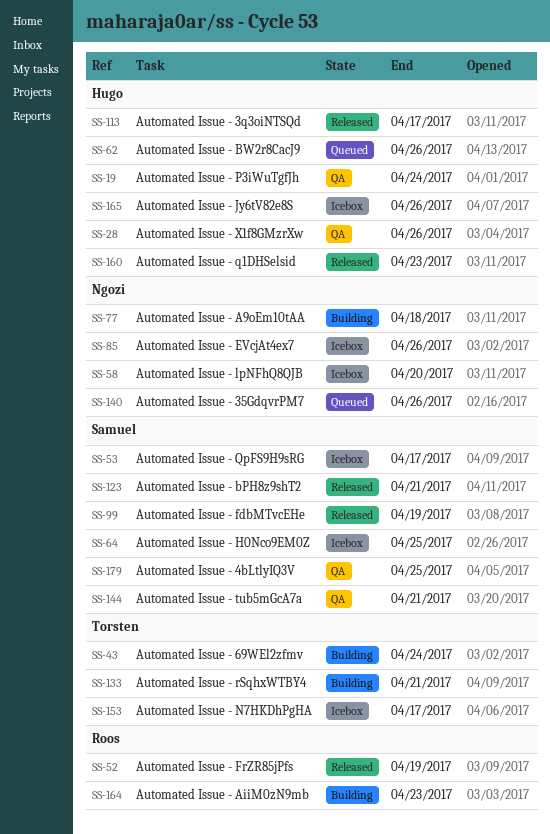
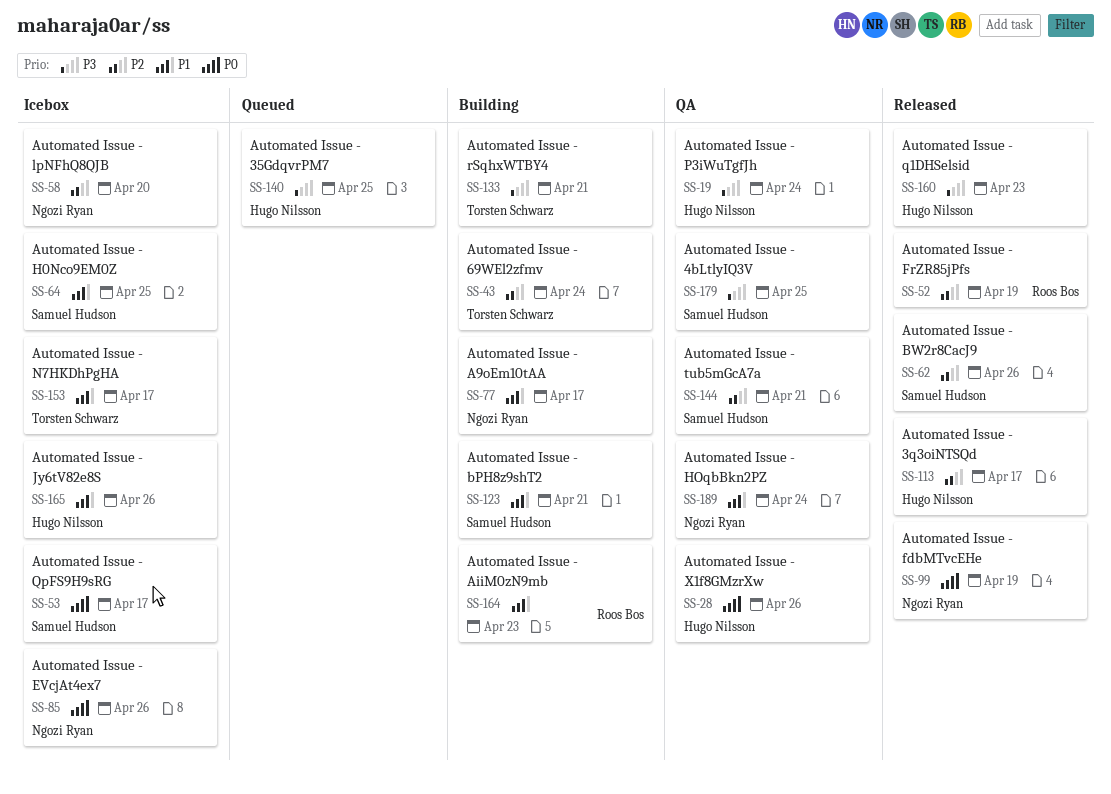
SS-62, status: Queued -> Released
SS-62, owner: Hugo Nilsson -> Samuel Hudson
SS-77, due: Apr 18 -> Apr 17
SS-99, owner: Samuel Hudson -> Ngozi Ryan
SS-123, status: Released -> Building
SS-140, owner: Ngozi Ryan -> Hugo Nilsson
SS-140, due: Apr 26 -> Apr 25
SS-189: none -> present

